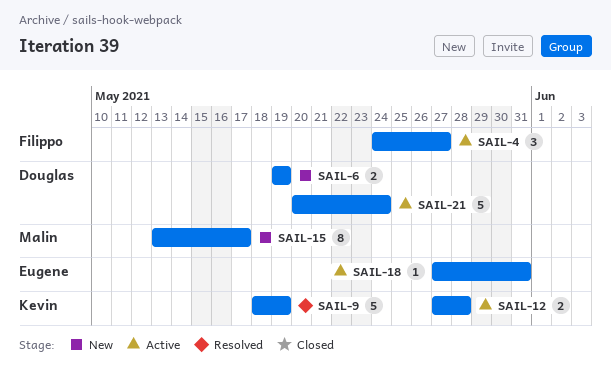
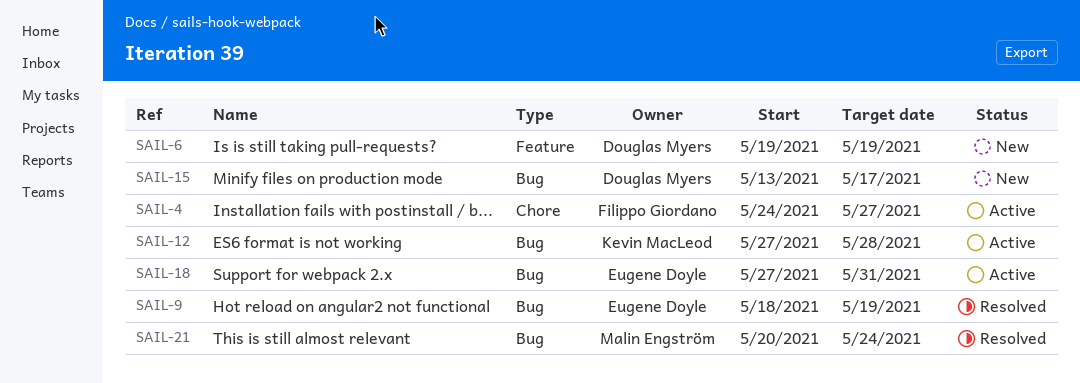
SAIL-9, owner: Kevin MacLeod -> Eugene Doyle
SAIL-15, owner: Malin Engström -> Douglas Myers
SAIL-21, status: Active -> Resolved
SAIL-21, owner: Douglas Myers -> Malin Engström

